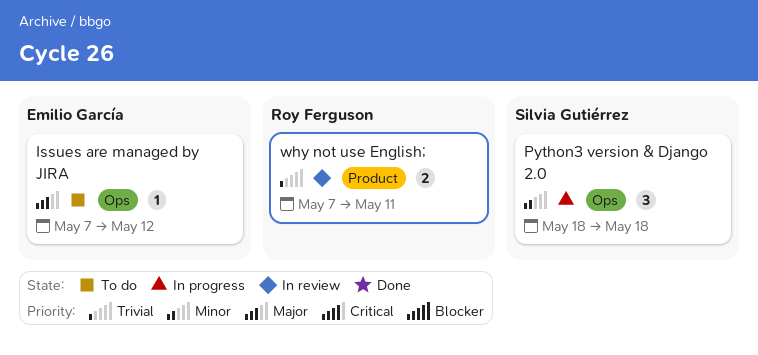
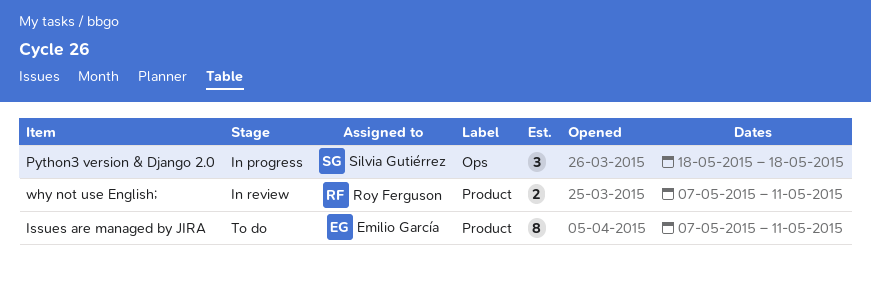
Issues are managed by JIRA, label: Ops -> Product
Issues are managed by JIRA, estimate: 1 -> 8
Issues are managed by JIRA, due: May 12 -> May 11

